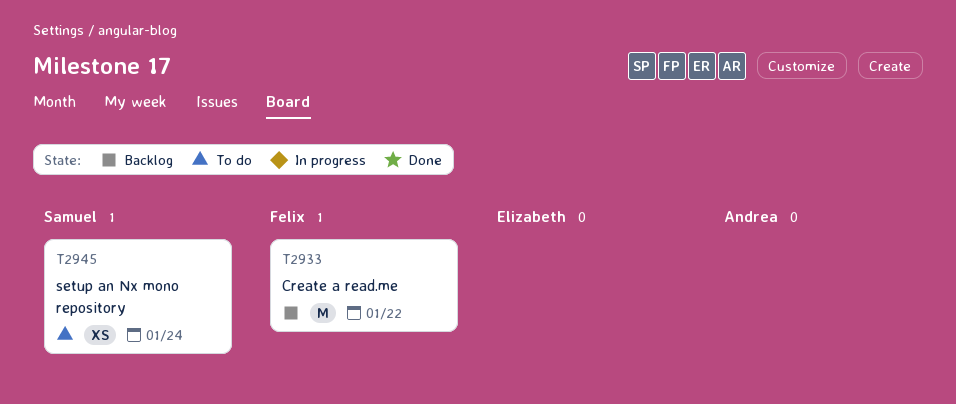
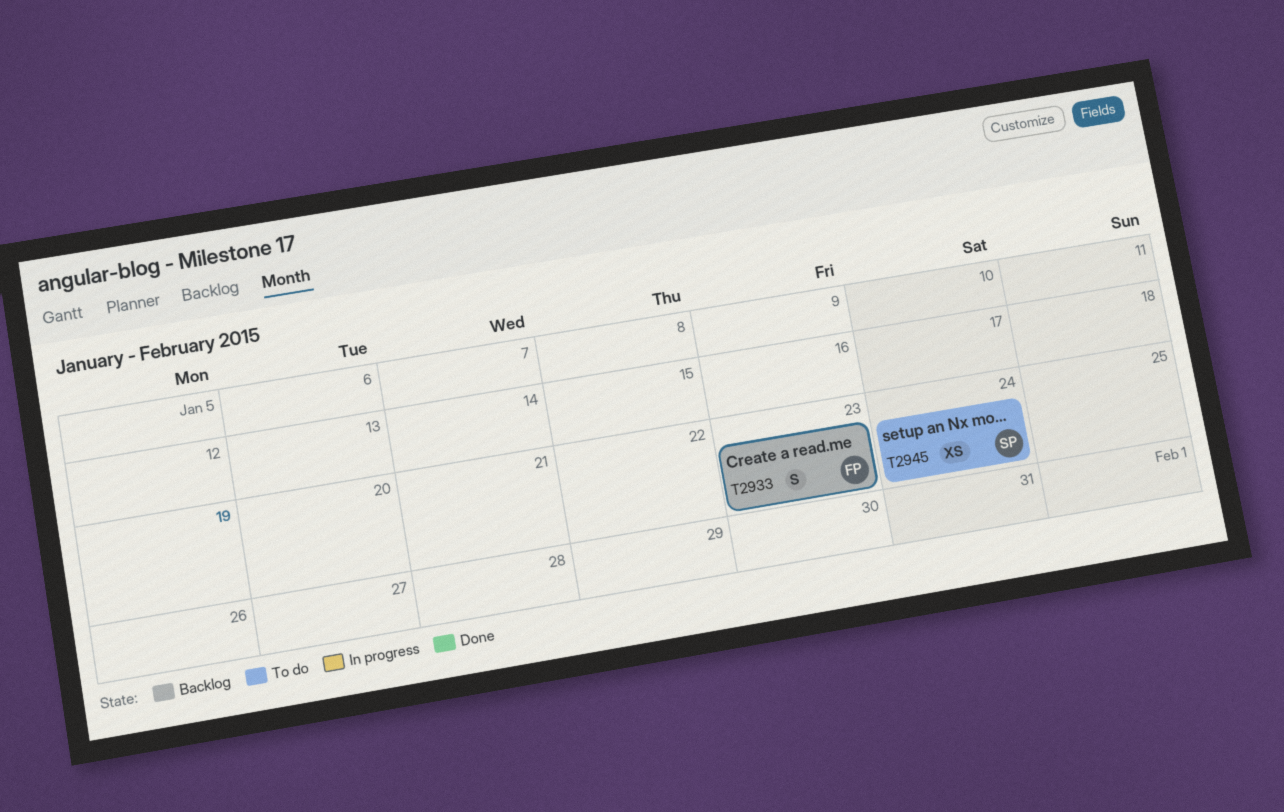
T2933, estimate: M -> S
T2933, due: Jan 22 -> Jan 23

